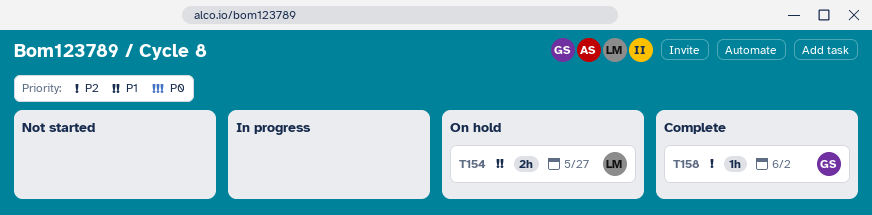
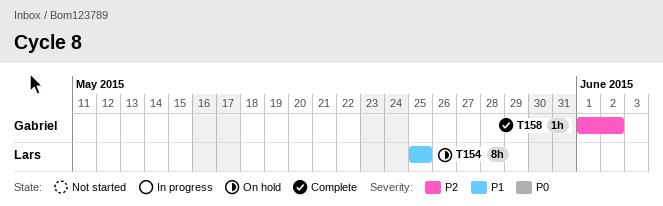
T154, estimate: 2h -> 8h
T154, due: May 27 -> May 25

